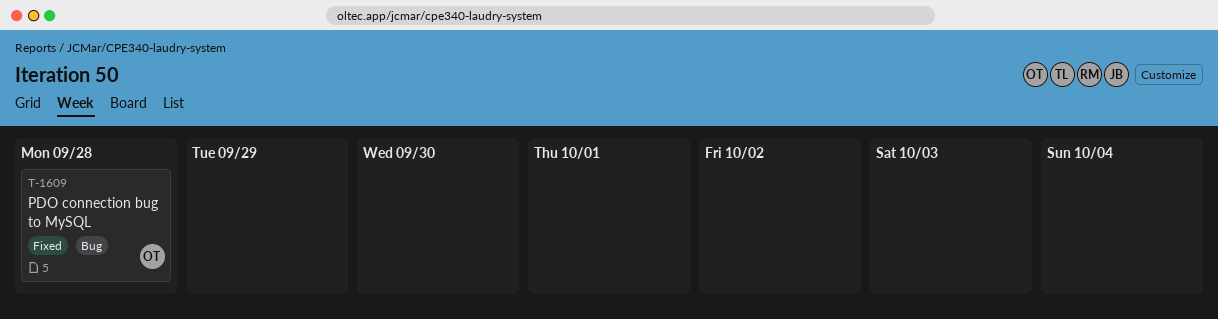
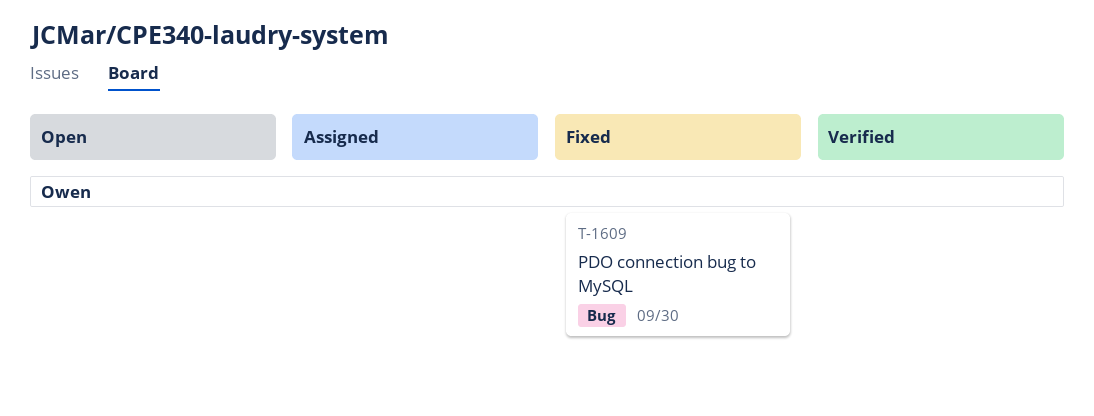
T-1609, due: Sep 28 -> Sep 30

